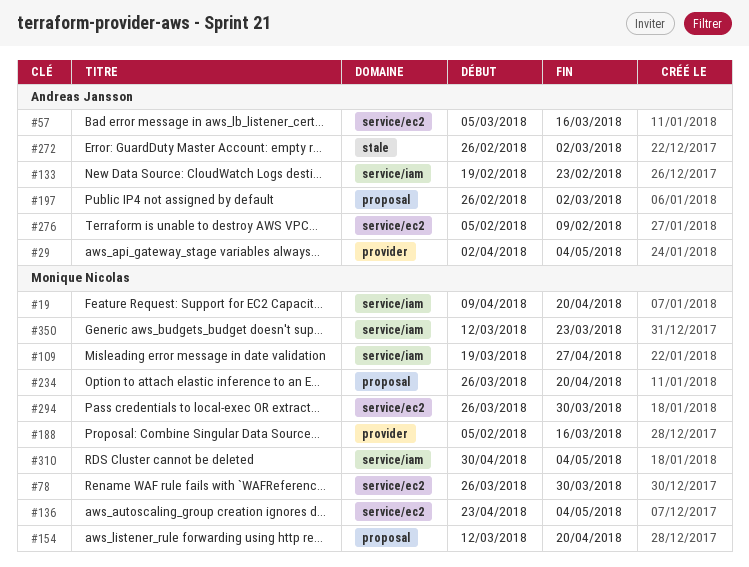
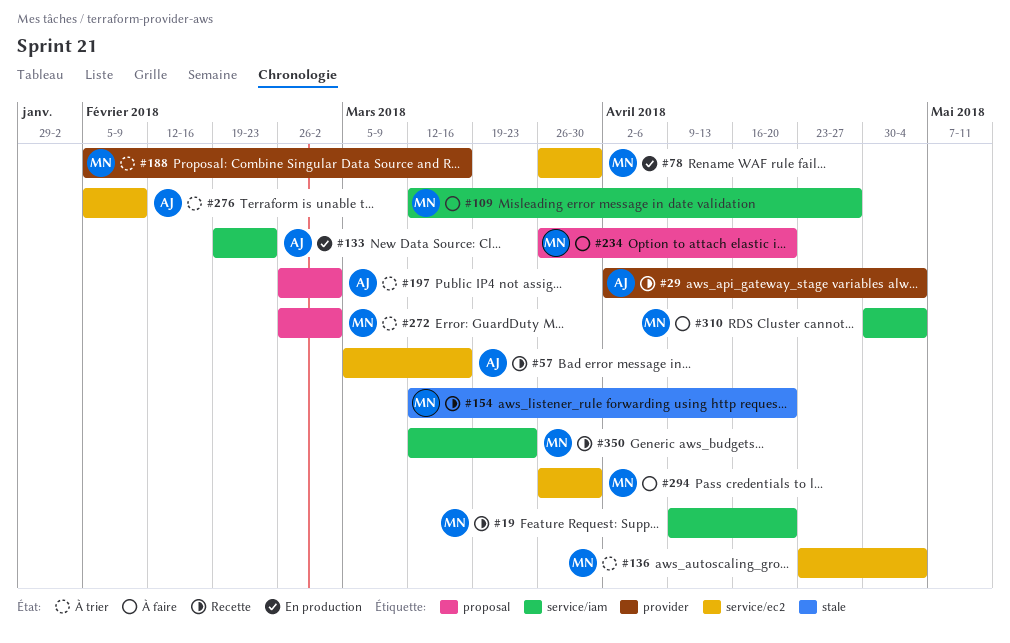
#109, start: Mar 19 -> Mar 12
#154, label: proposal -> stale
#272, owner: Andreas Jansson -> Monique Nicolas
#272, label: stale -> proposal

